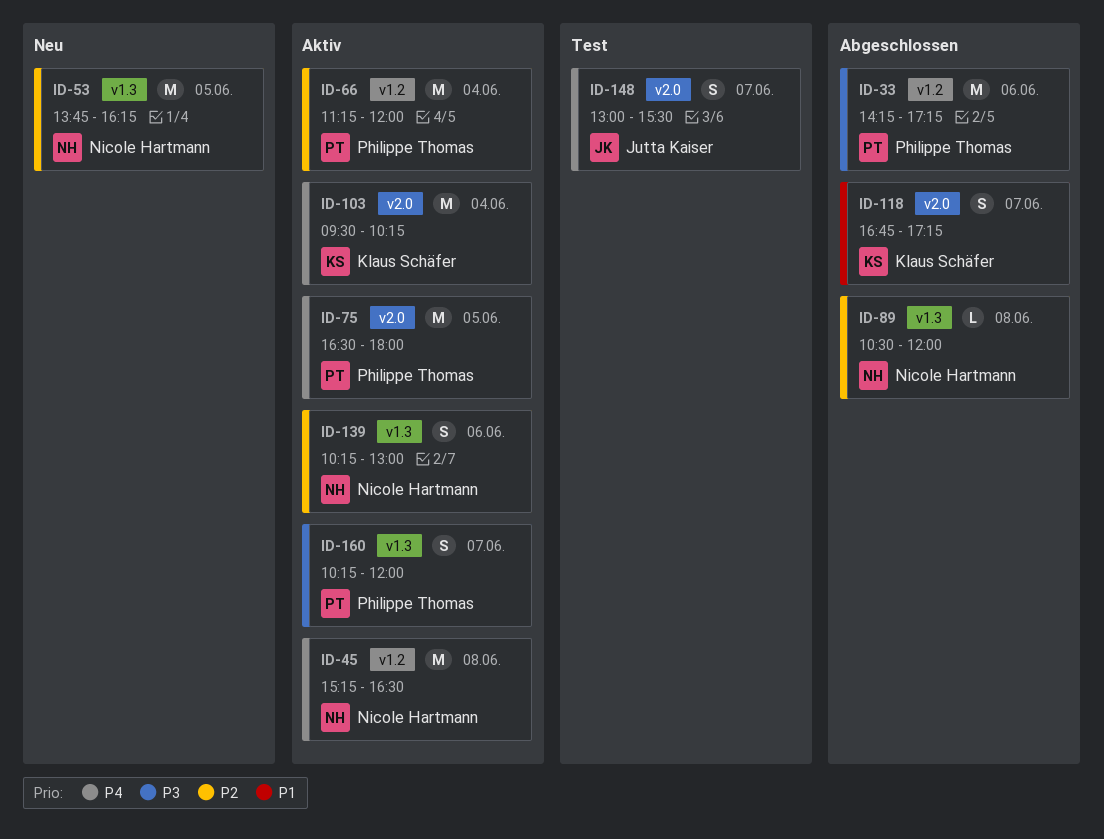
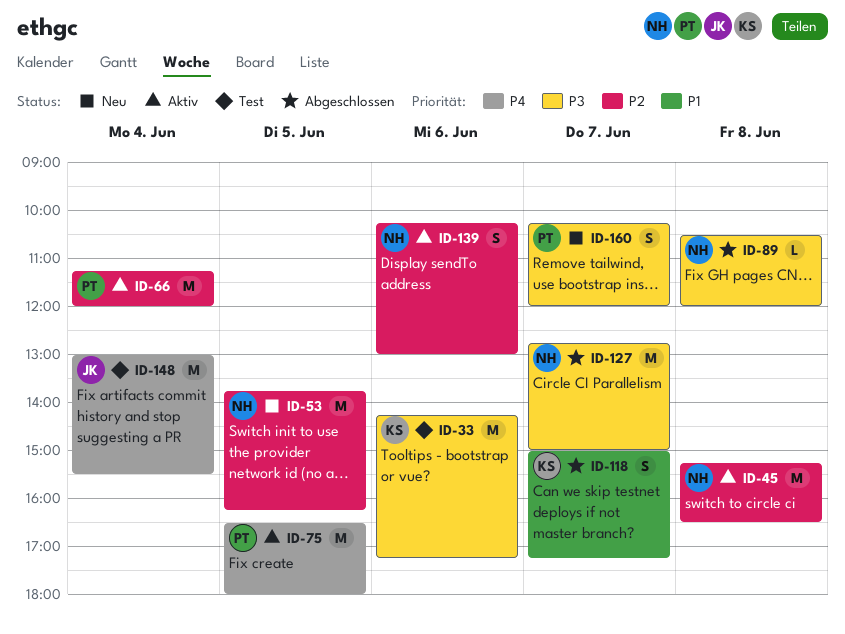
ID-33, status: Abgeschlossen -> Test
ID-33, owner: Philippe Thomas -> Klaus Schäfer
ID-45, priority: P4 -> P2
ID-89, priority: P2 -> P3
ID-103: present -> none
ID-118, begins: 16:45 -> 15:00
ID-127: none -> present
ID-148, estimate: S -> M
ID-148, day: Jun 7 -> Jun 4
ID-160, status: Aktiv -> Neu

